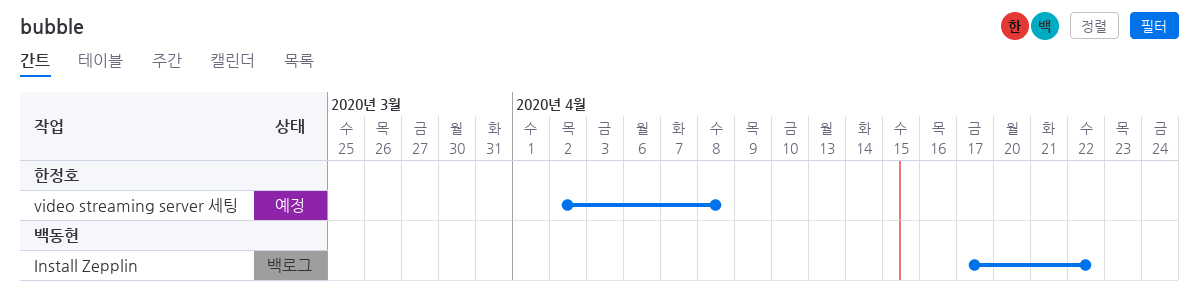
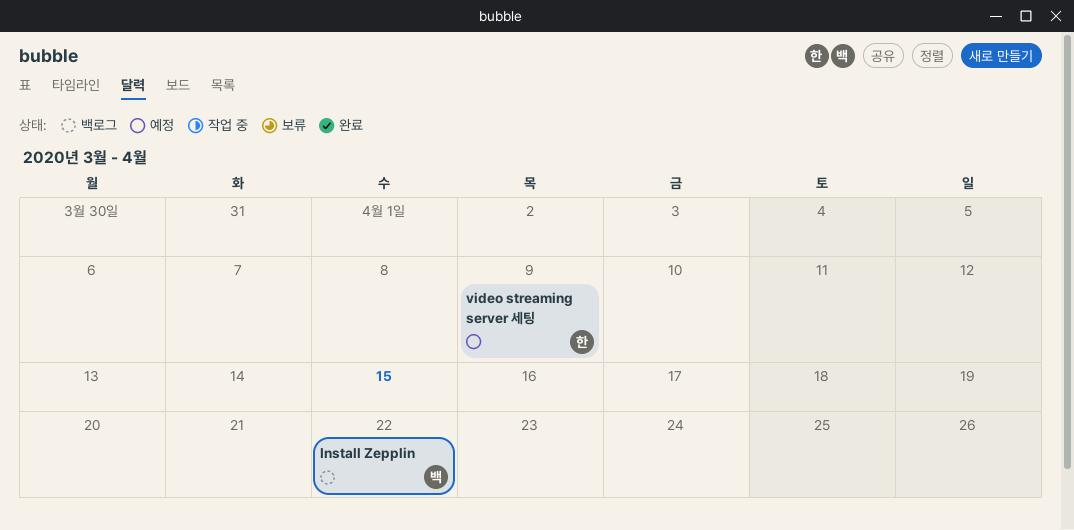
video streaming server 세팅, due: Apr 8 -> Apr 9

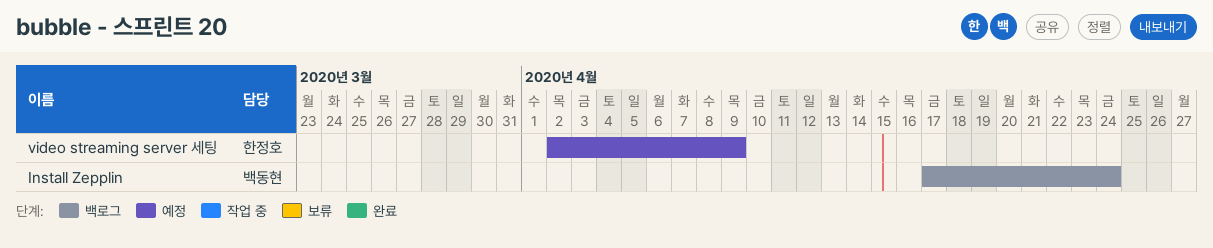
Install Zepplin, due: Apr 22 -> Apr 24

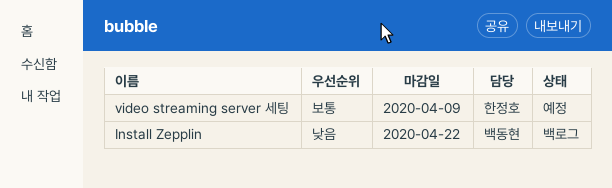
Install Zepplin, due: Apr 24 -> Apr 22

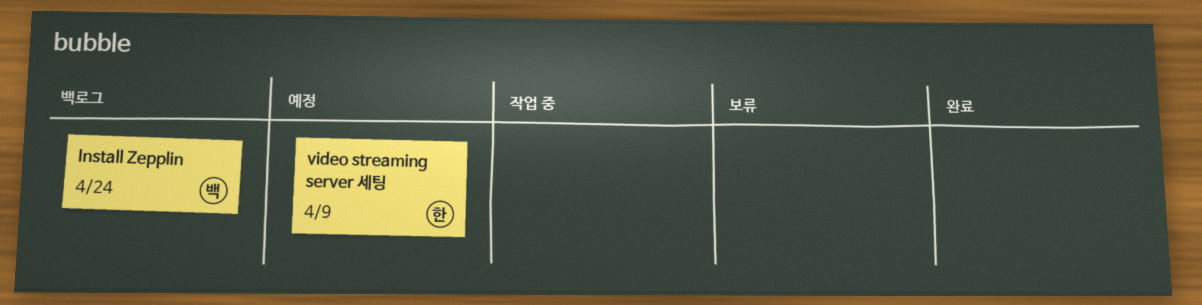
Install Zepplin, due: Apr 22 -> Apr 24

